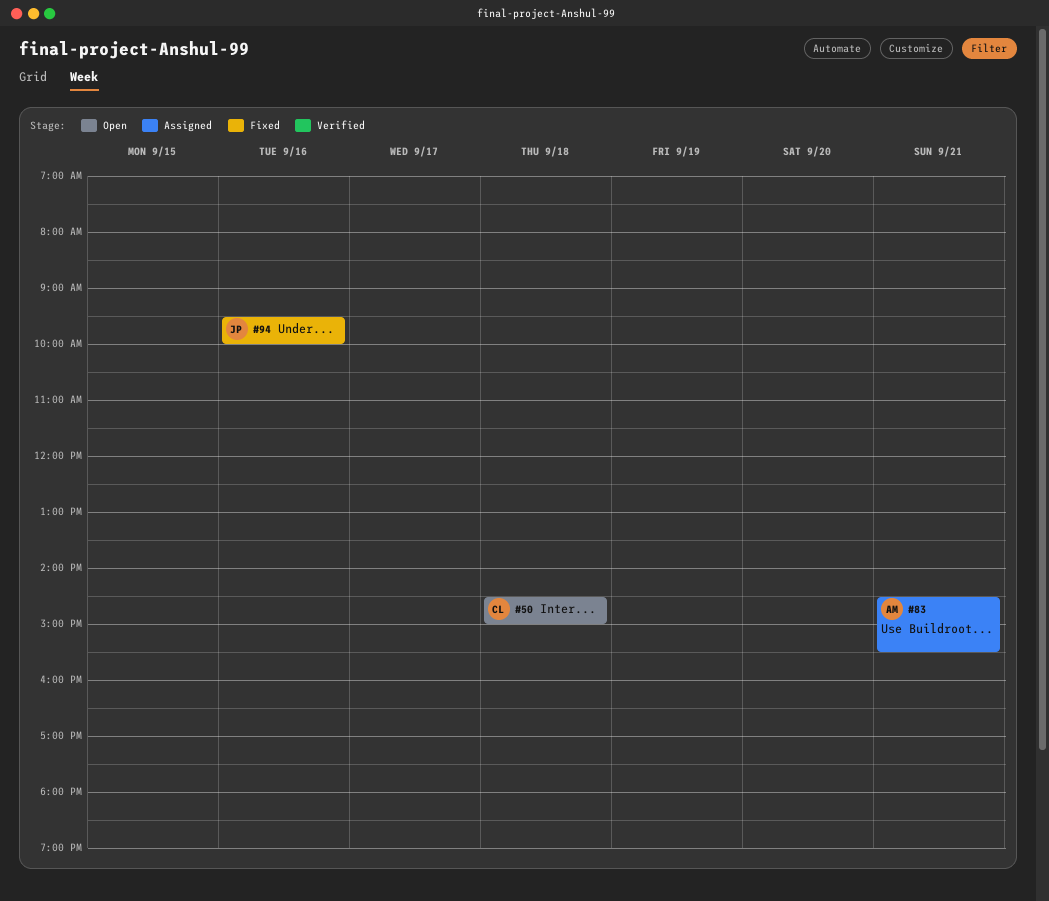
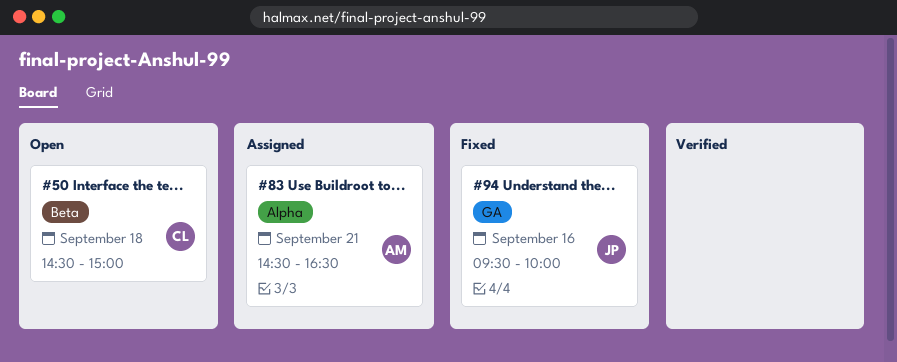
#83, ends: 15:30 -> 16:30

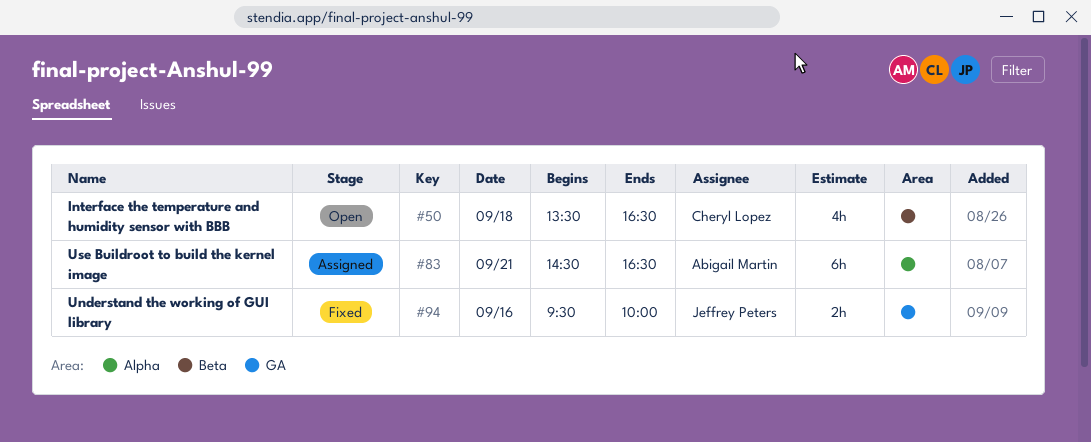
#50, begins: 14:30 -> 13:30
#50, ends: 15:00 -> 16:30

